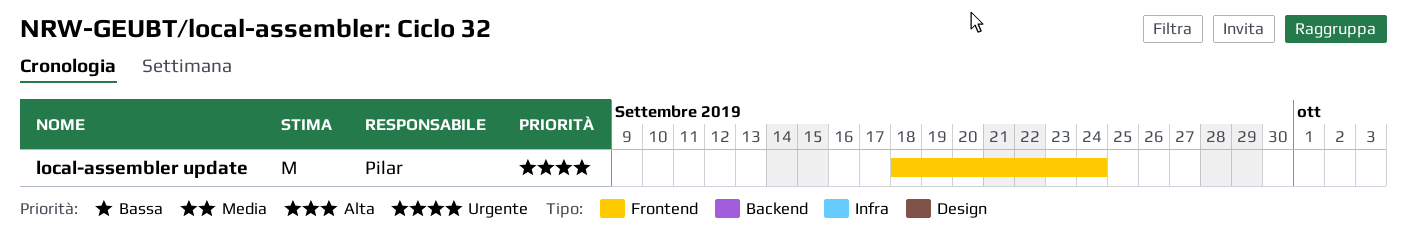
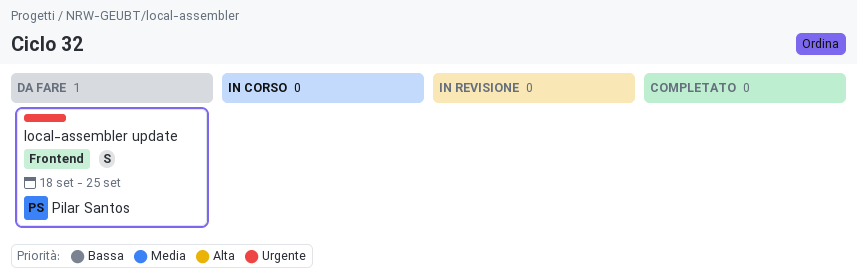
local-assembler update, estimate: M -> S
local-assembler update, due: Sep 24 -> Sep 25

